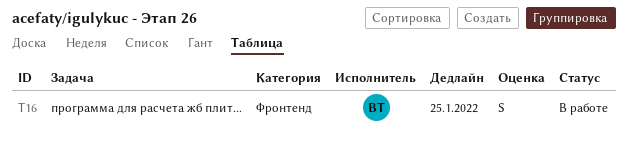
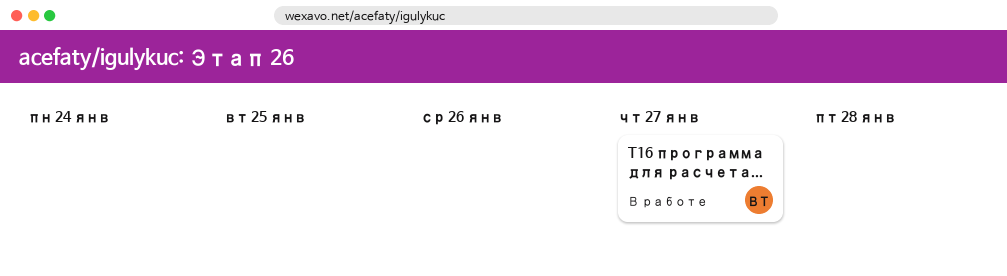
T16, due: Jan 25 -> Jan 27

